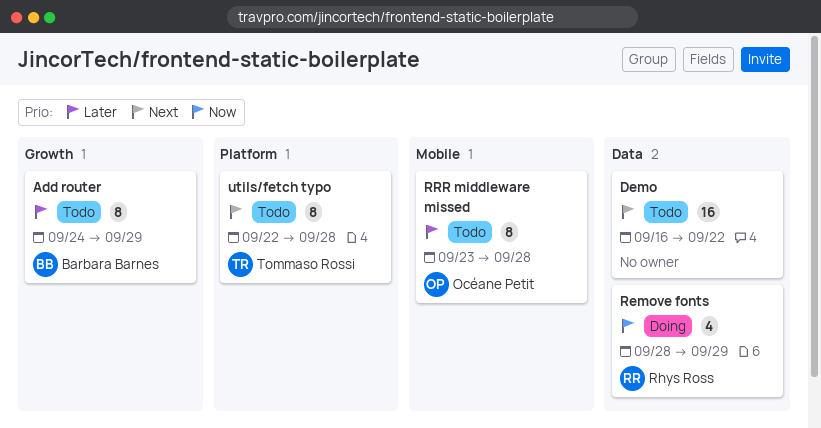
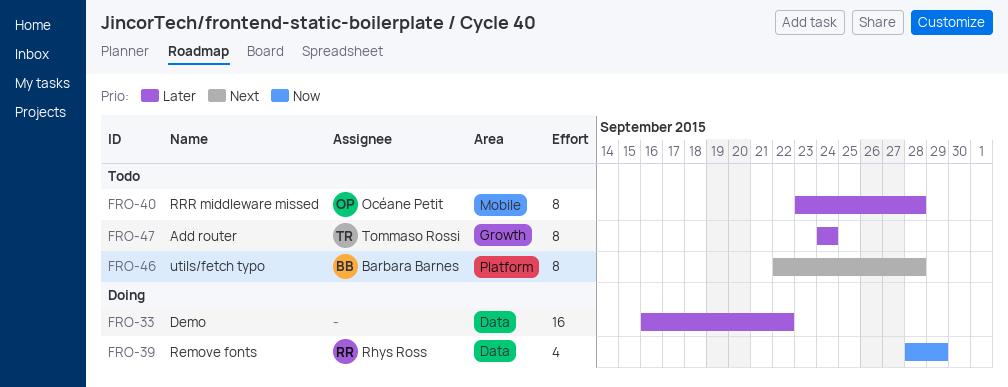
Add router, owner: Barbara Barnes -> Tommaso Rossi
Add router, due: Sep 29 -> Sep 24
Demo, status: Todo -> Doing
Demo, priority: Next -> Later
utils/fetch typo, owner: Tommaso Rossi -> Barbara Barnes

